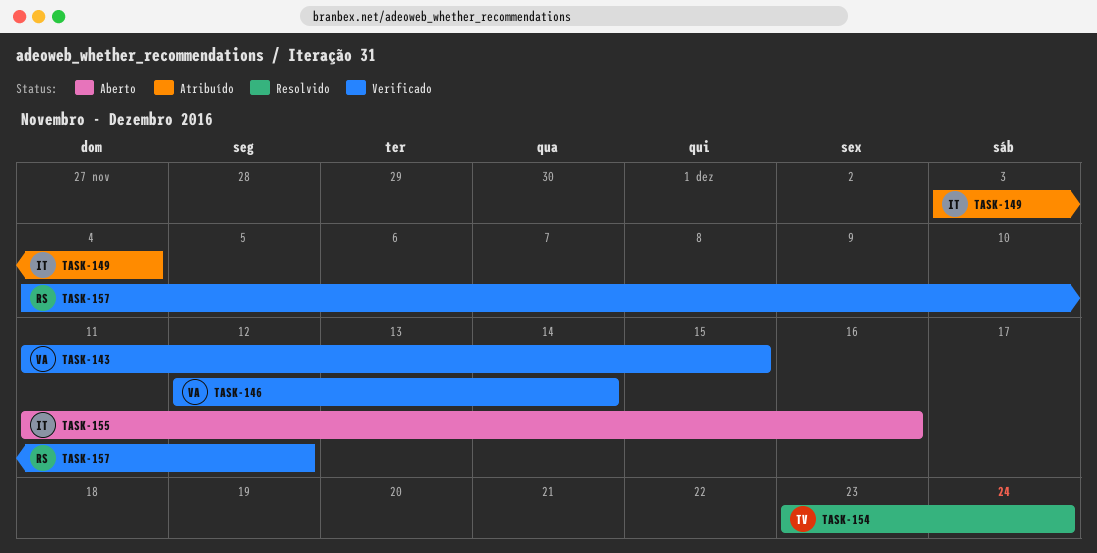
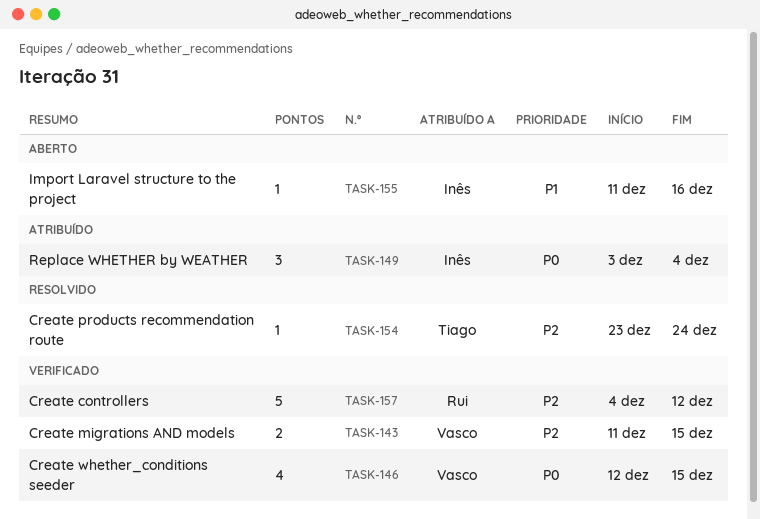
TASK-146, due: Dec 14 -> Dec 15

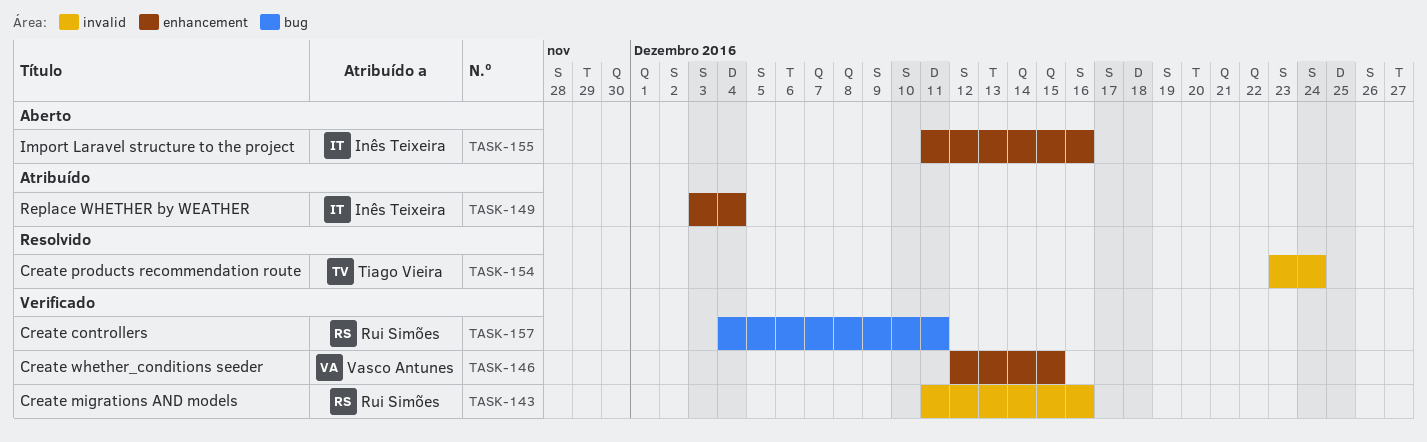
TASK-143, owner: Vasco Antunes -> Rui Simões
TASK-143, due: Dec 15 -> Dec 16
TASK-157, due: Dec 12 -> Dec 11

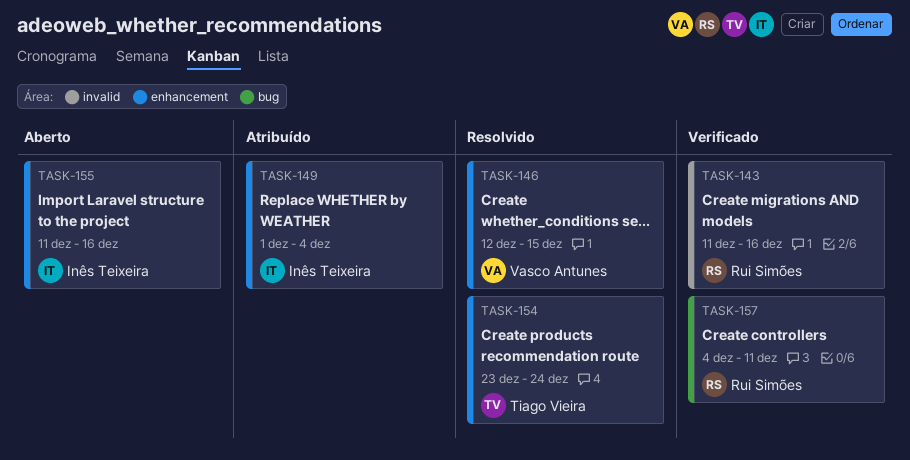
TASK-146, status: Verificado -> Resolvido
TASK-149, start: Dec 3 -> Dec 1
TASK-154, label: invalid -> enhancement

